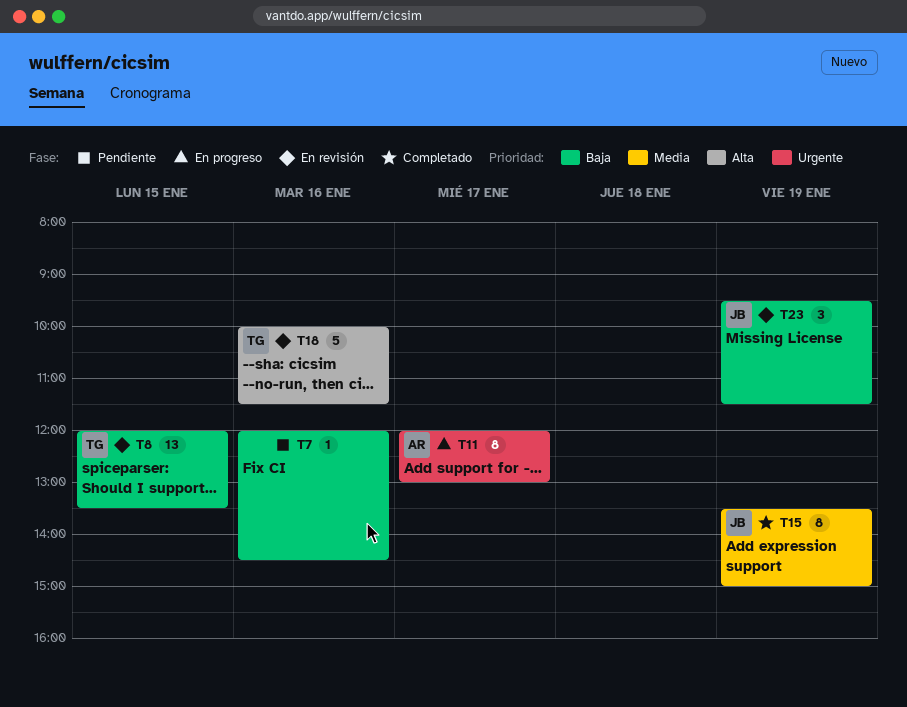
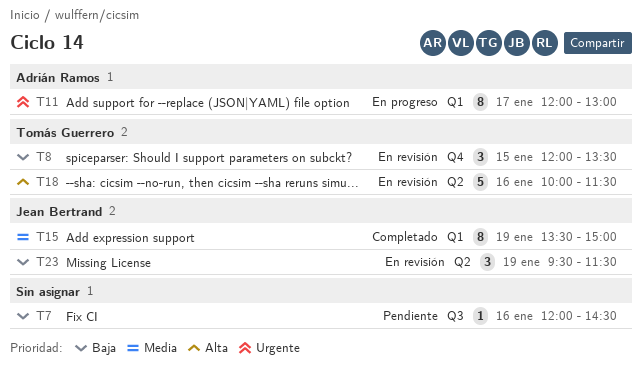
T8, estimate: 13 -> 3

